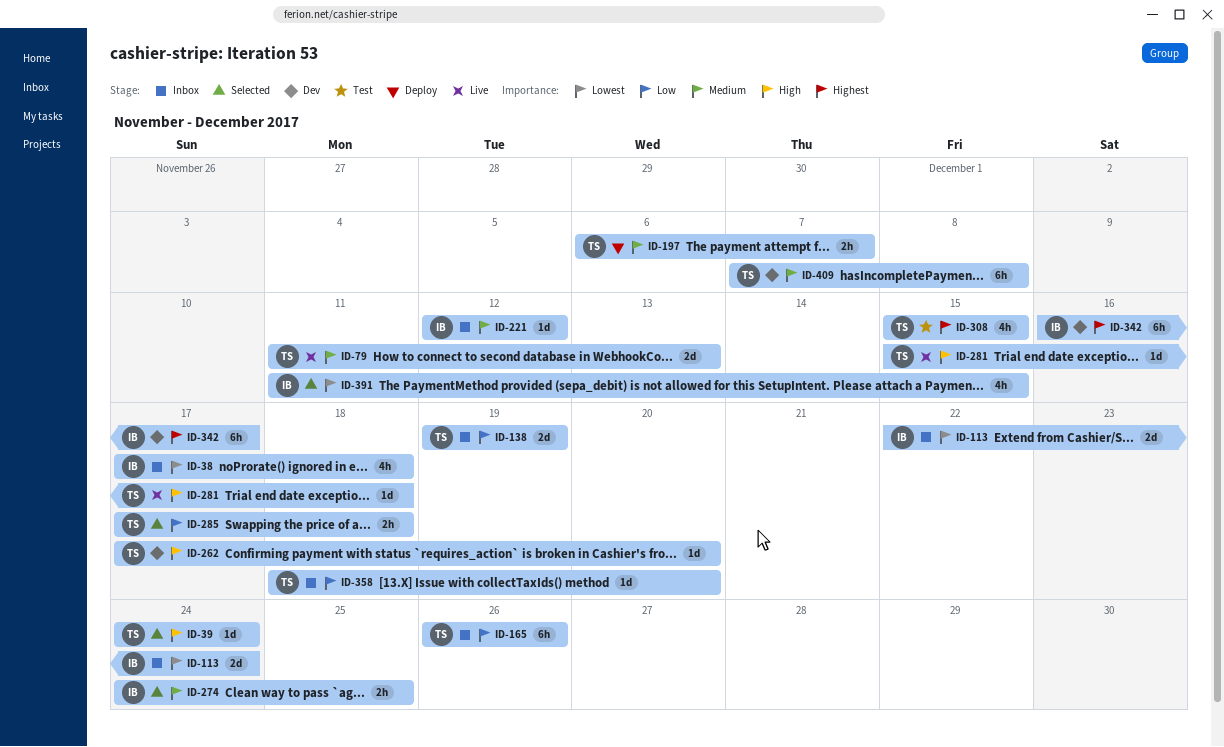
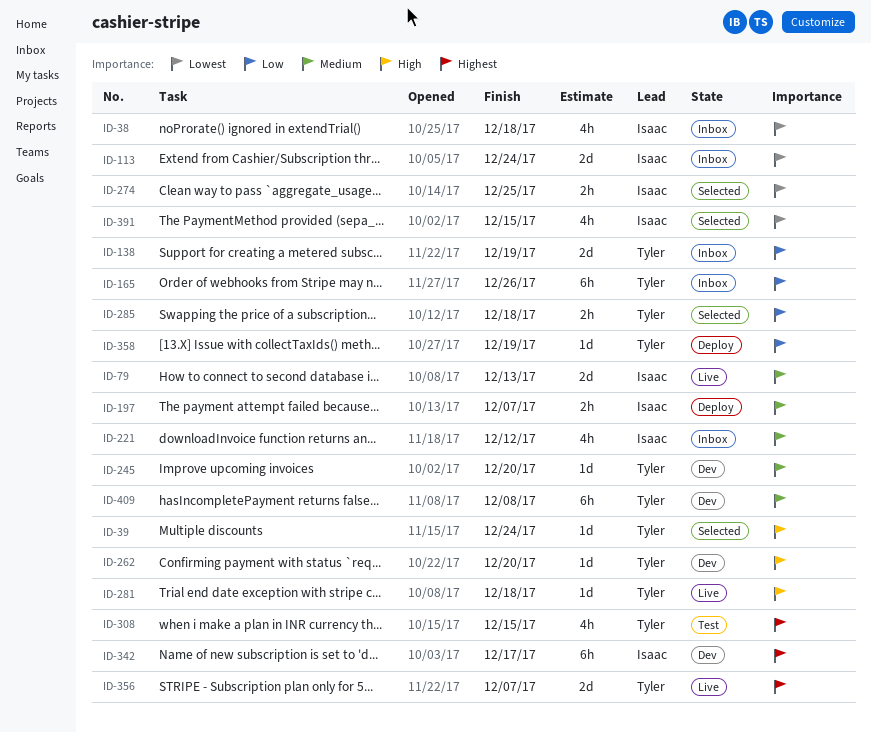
ID-79, owner: Tyler -> Isaac
ID-197, owner: Tyler -> Isaac
ID-221, estimate: 1d -> 4h
ID-245: none -> present
ID-274, priority: Medium -> Lowest
ID-356: none -> present
ID-358, status: Inbox -> Deploy
ID-358, due: Dec 20 -> Dec 19

